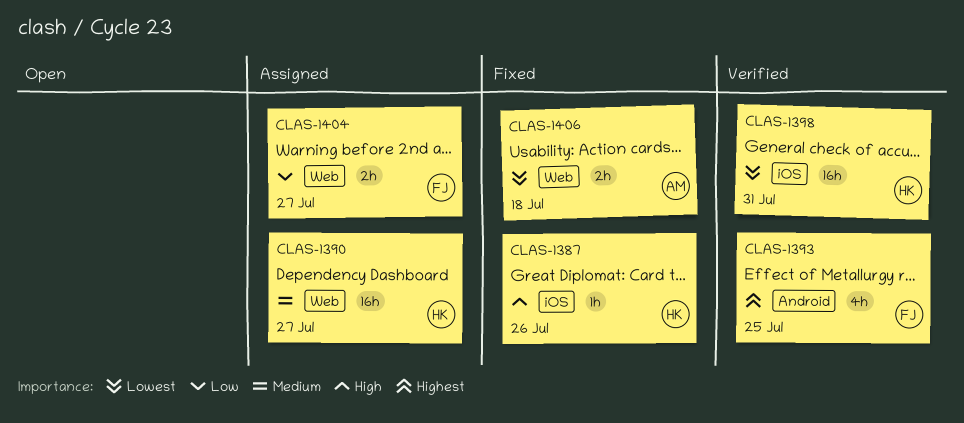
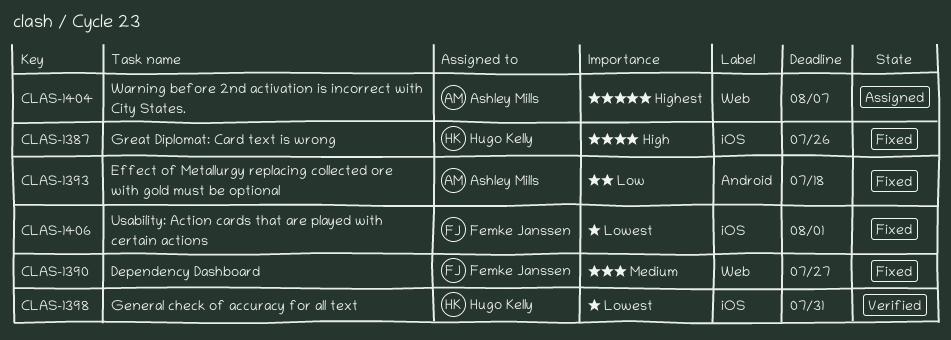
CLAS-1390, status: Assigned -> Fixed
CLAS-1390, owner: Hugo Kelly -> Femke Janssen
CLAS-1393, status: Verified -> Fixed
CLAS-1393, owner: Femke Janssen -> Ashley Mills
CLAS-1393, priority: Highest -> Low
CLAS-1393, due: Jul 25 -> Jul 18
CLAS-1404, owner: Femke Janssen -> Ashley Mills
CLAS-1404, priority: Low -> Highest
CLAS-1404, due: Jul 27 -> Aug 7
CLAS-1406, owner: Ashley Mills -> Femke Janssen
CLAS-1406, label: Web -> iOS
CLAS-1406, due: Jul 18 -> Aug 1

